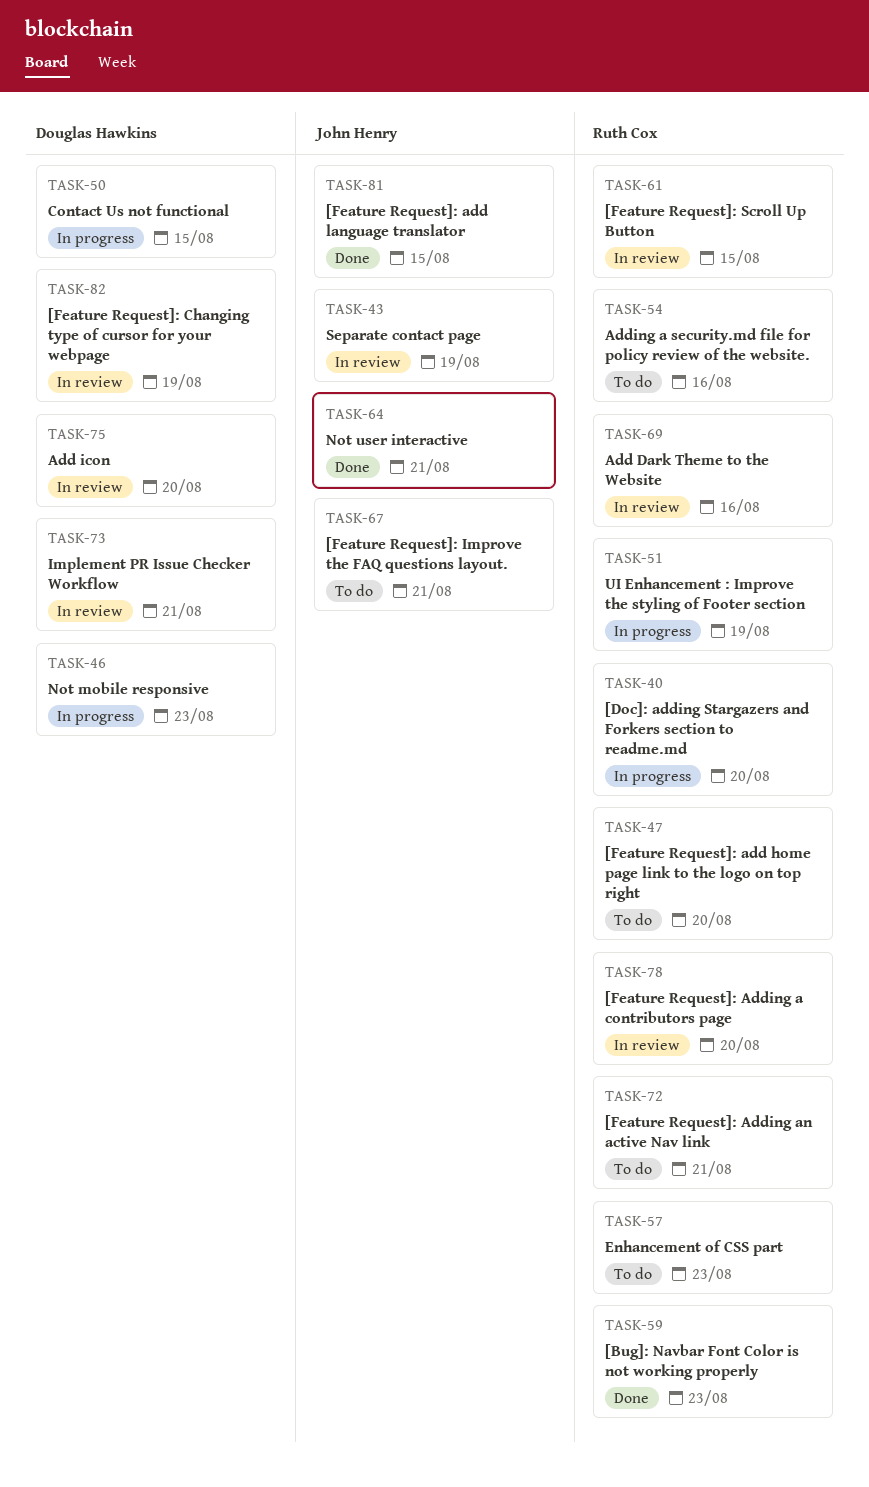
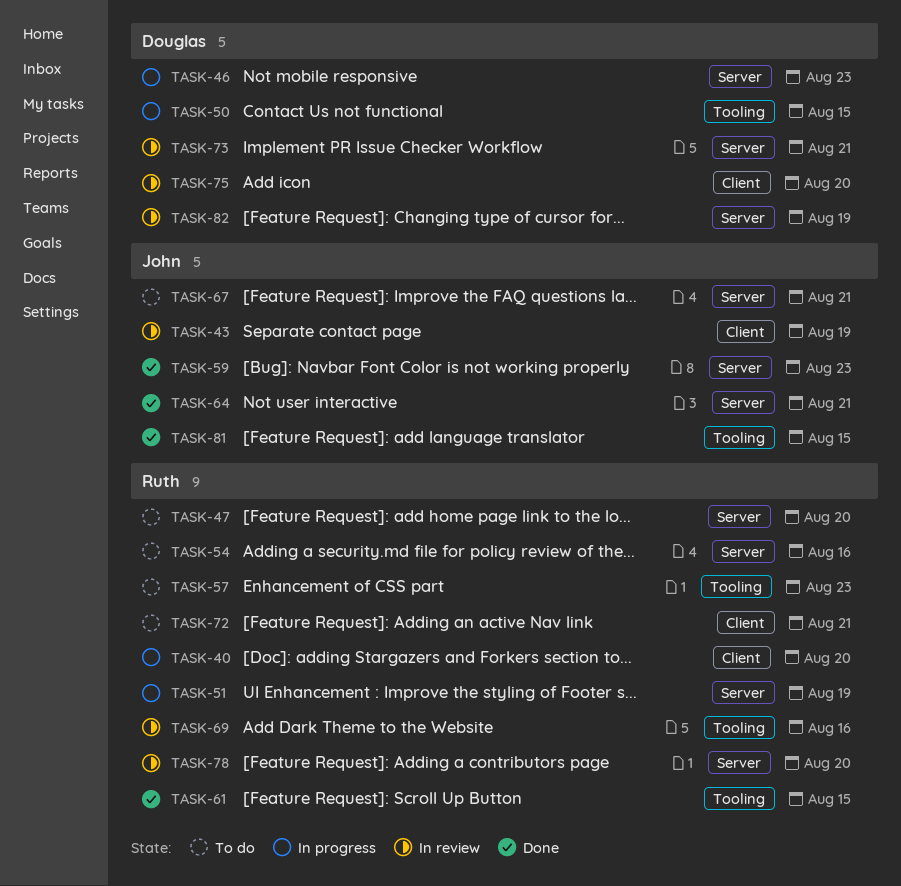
TASK-59, owner: Ruth Cox -> John Henry
TASK-61, status: In review -> Done

